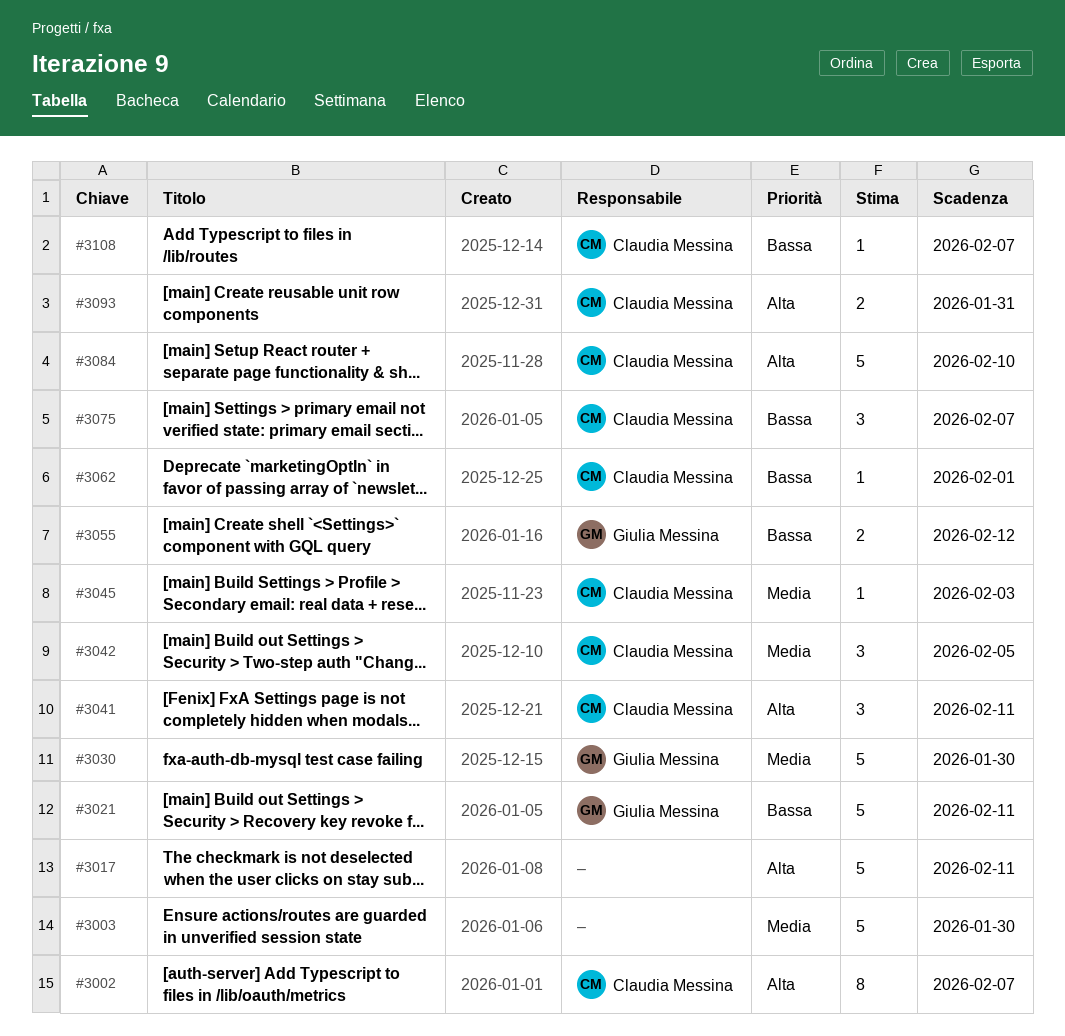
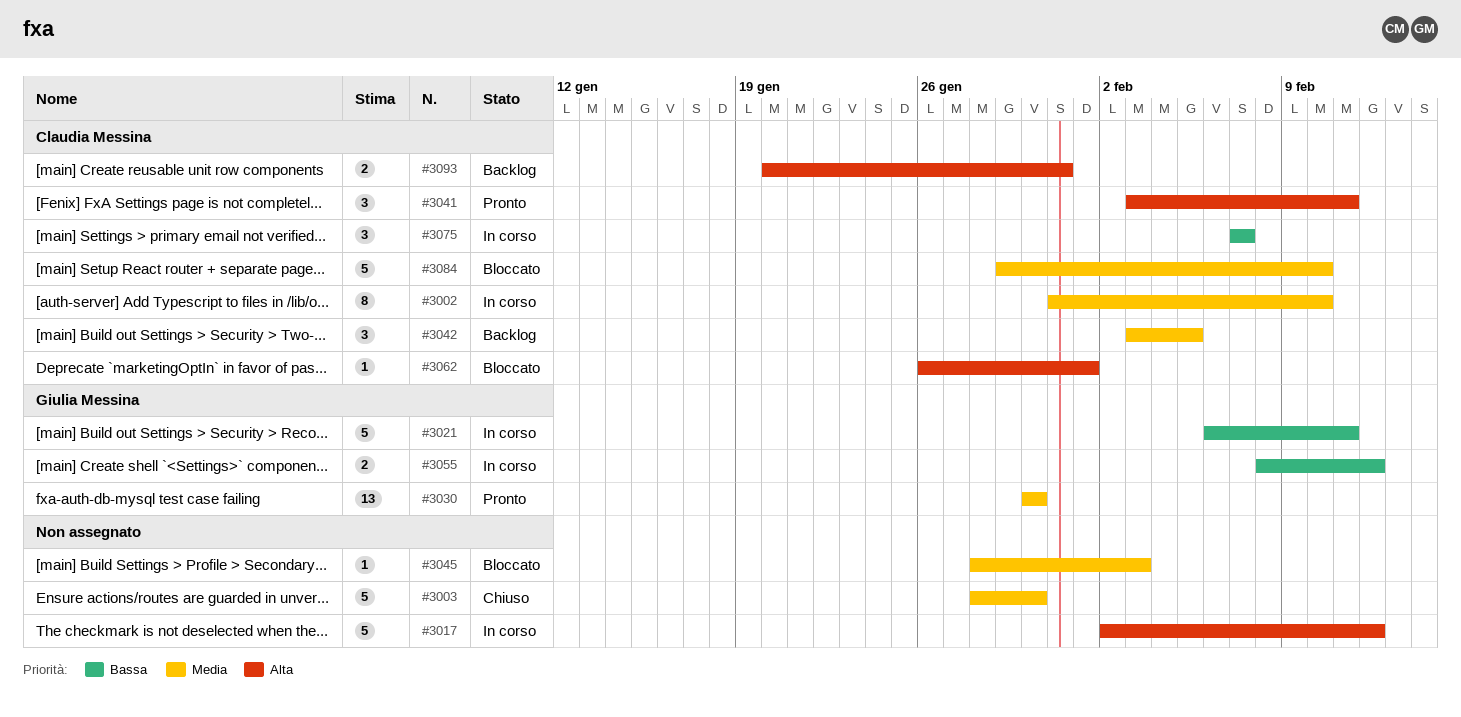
#3002, priority: Alta -> Media
#3002, due: Feb 7 -> Feb 10
#3017, due: Feb 11 -> Feb 12
#3030, estimate: 5 -> 13
#3045, owner: Claudia Messina -> none
#3062, priority: Bassa -> Alta
#3084, priority: Alta -> Media
#3108: present -> none

